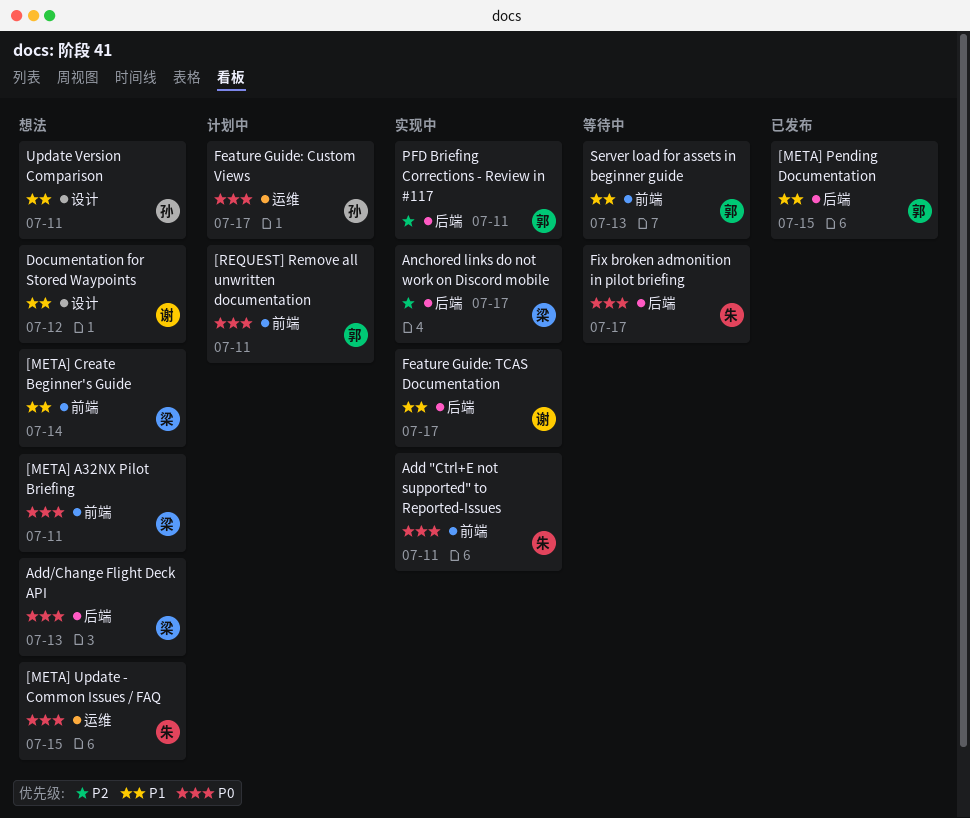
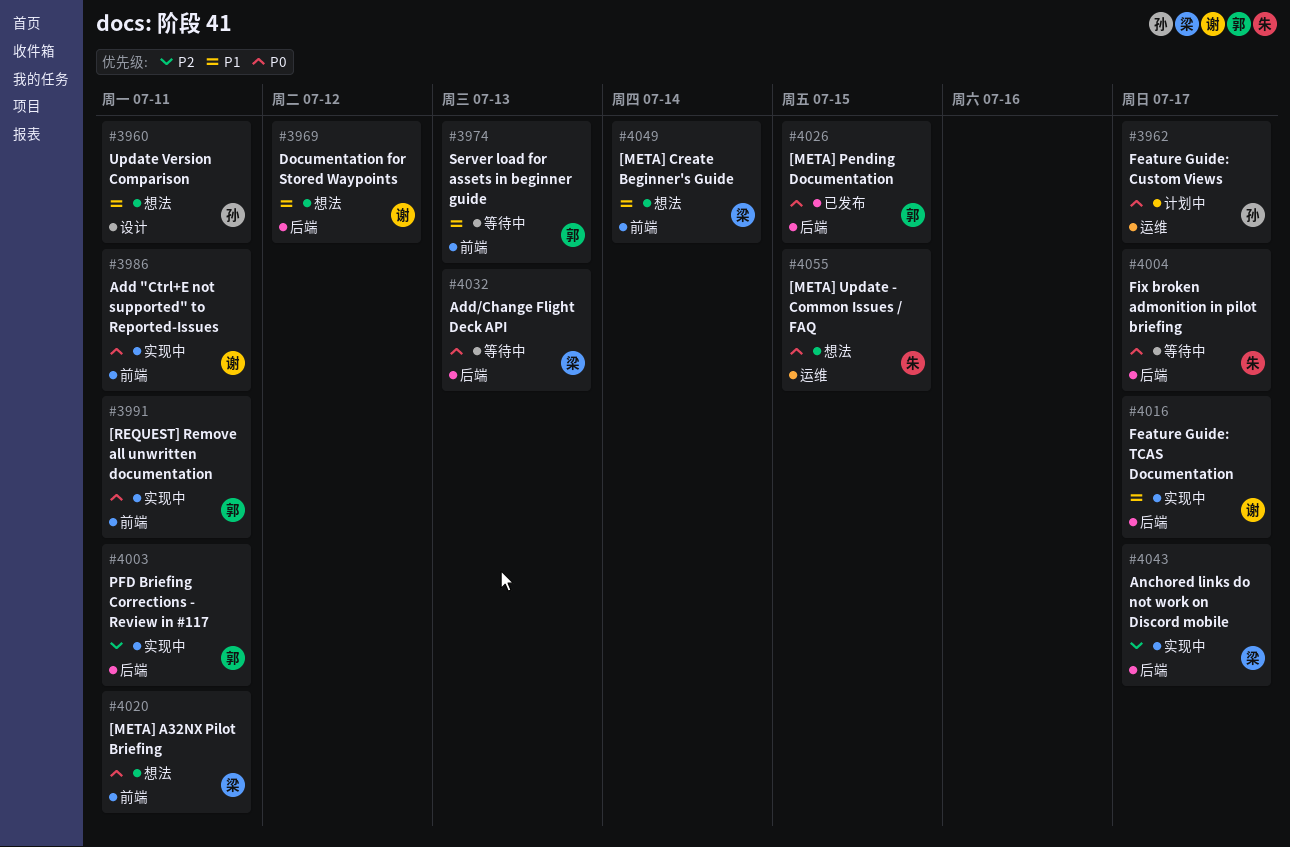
[META] Pending Documentation, priority: P1 -> P0
[REQUEST] Remove all unwritten documentation, status: 计划中 -> 实现中
Add "Ctrl+E not supported" to Reported-Issues, owner: 朱 -> 谢
Add/Change Flight Deck API, status: 想法 -> 等待中
Documentation for Stored Waypoints, label: 设计 -> 后端

